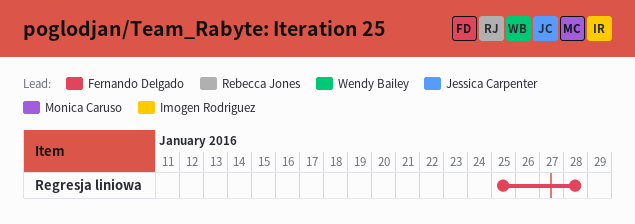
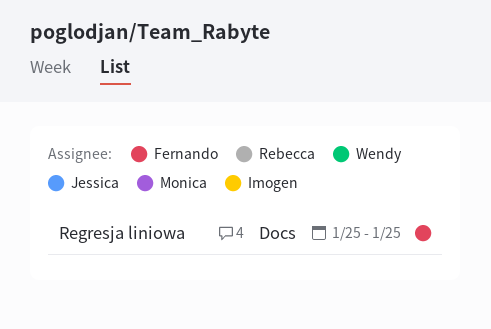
Regresja liniowa, due: Jan 28 -> Jan 25

